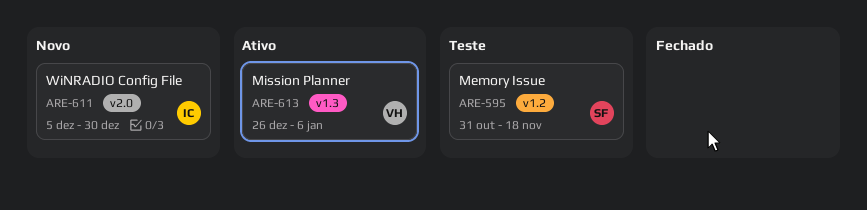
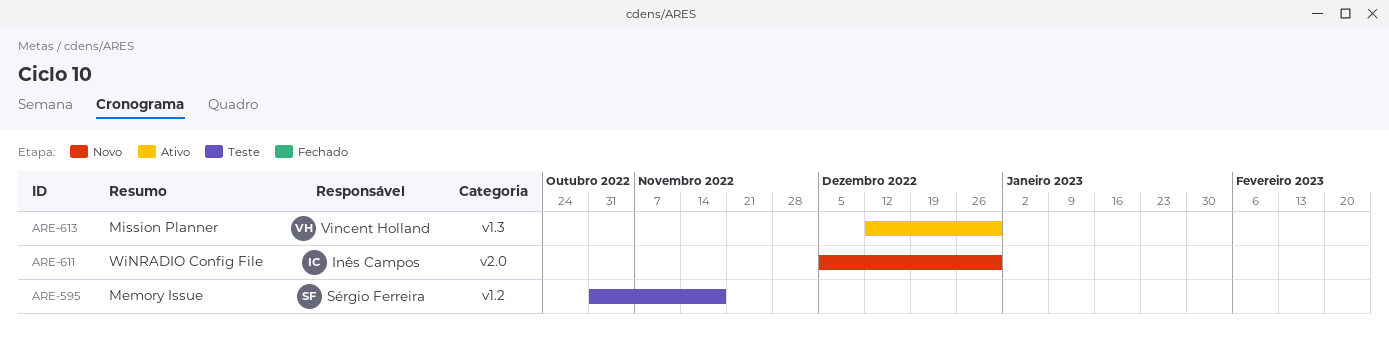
ARE-613, start: Dec 26 -> Dec 12
ARE-613, due: Jan 6 -> Dec 30

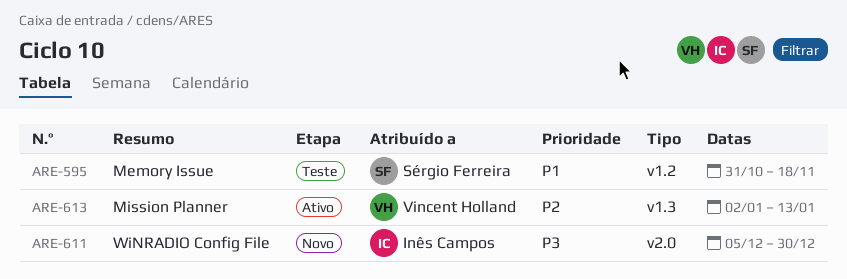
ARE-613, start: Dec 12 -> Jan 2
ARE-613, due: Dec 30 -> Jan 13

